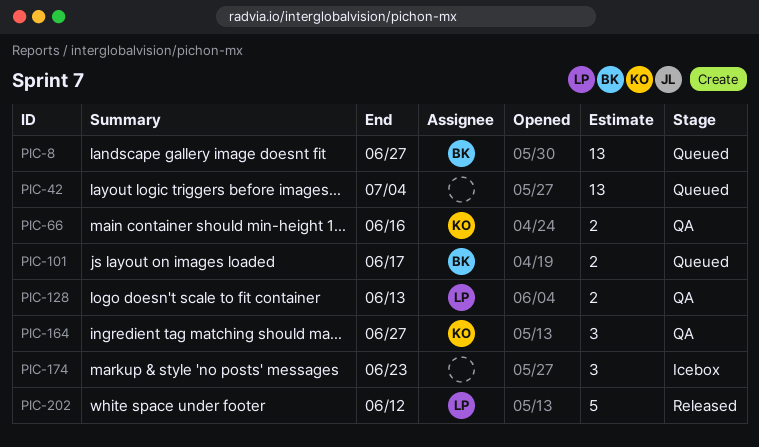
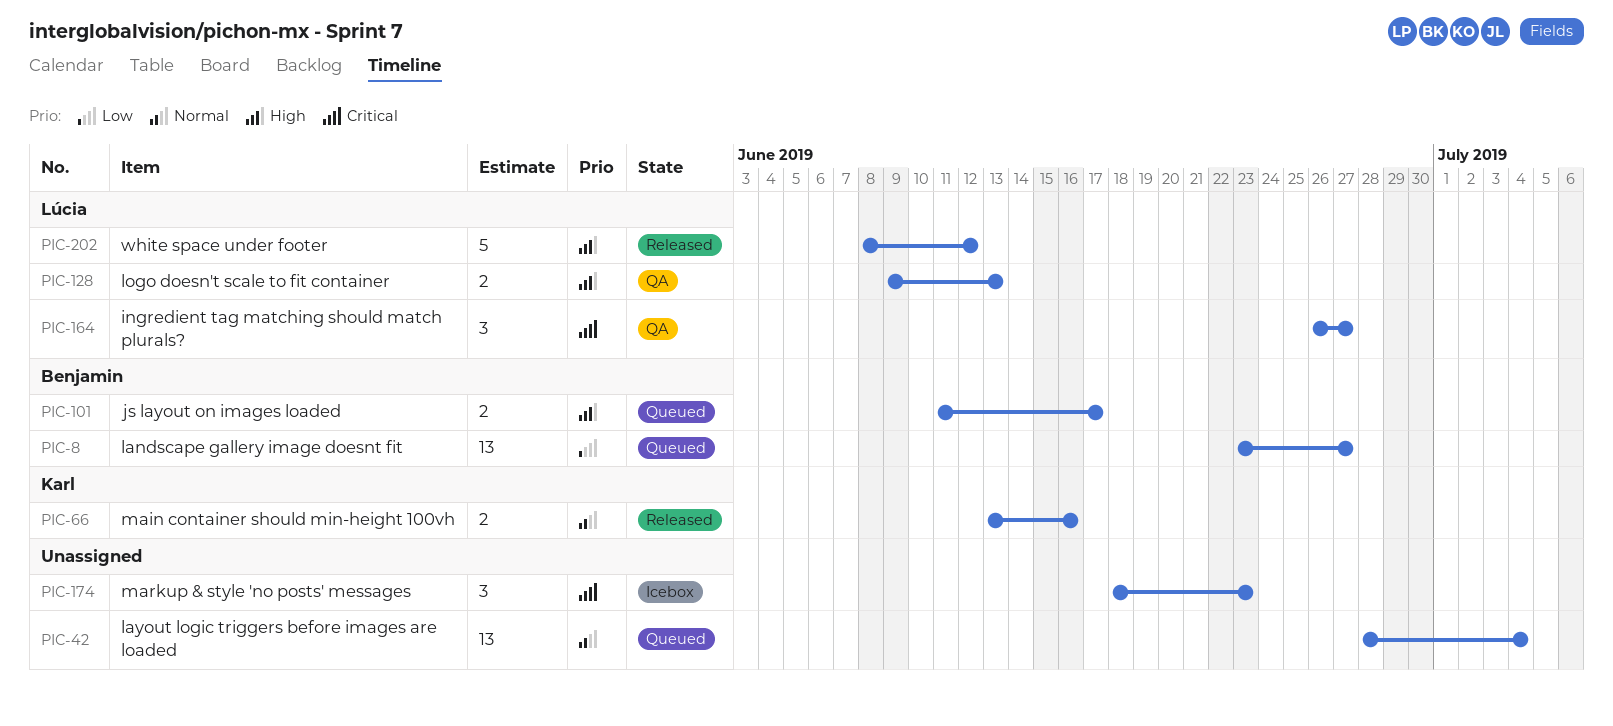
PIC-66, status: QA -> Released
PIC-164, owner: Karl -> Lúcia

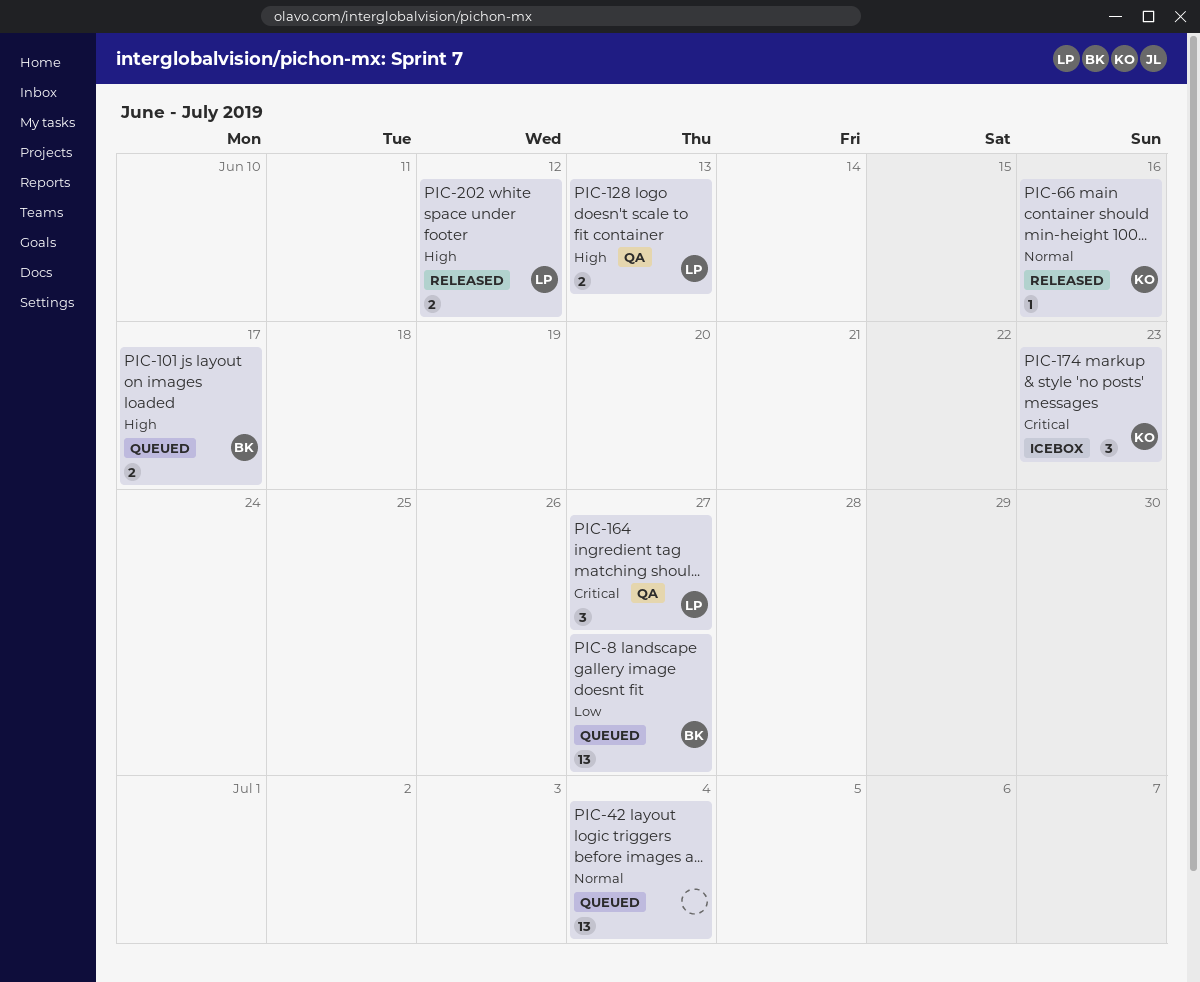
PIC-66, estimate: 2 -> 1
PIC-174, owner: none -> Karl
PIC-202, estimate: 5 -> 2

